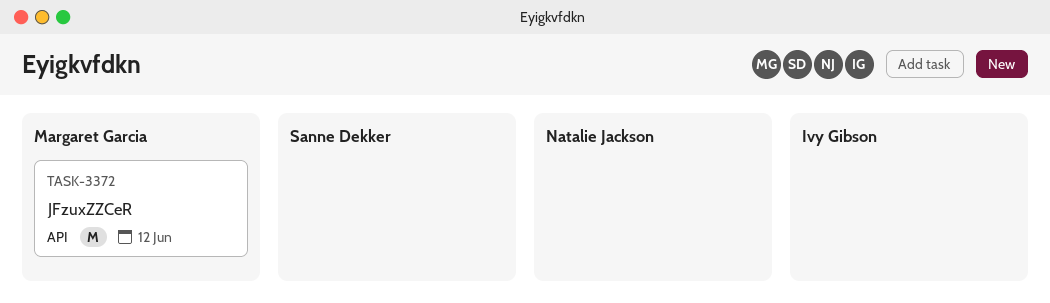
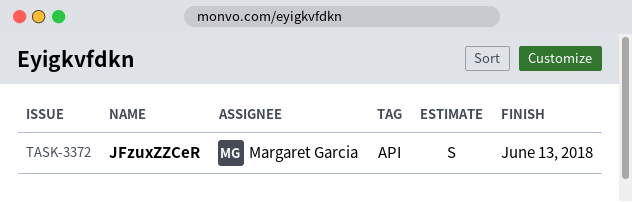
TASK-3372, estimate: M -> S
TASK-3372, due: Jun 12 -> Jun 13

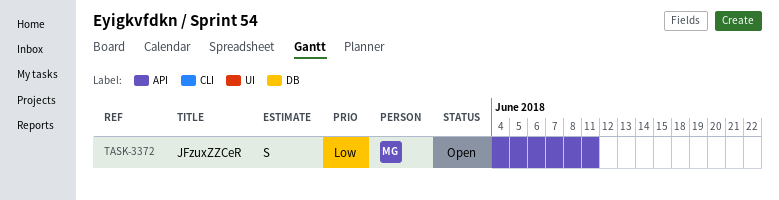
TASK-3372, due: Jun 13 -> Jun 11

